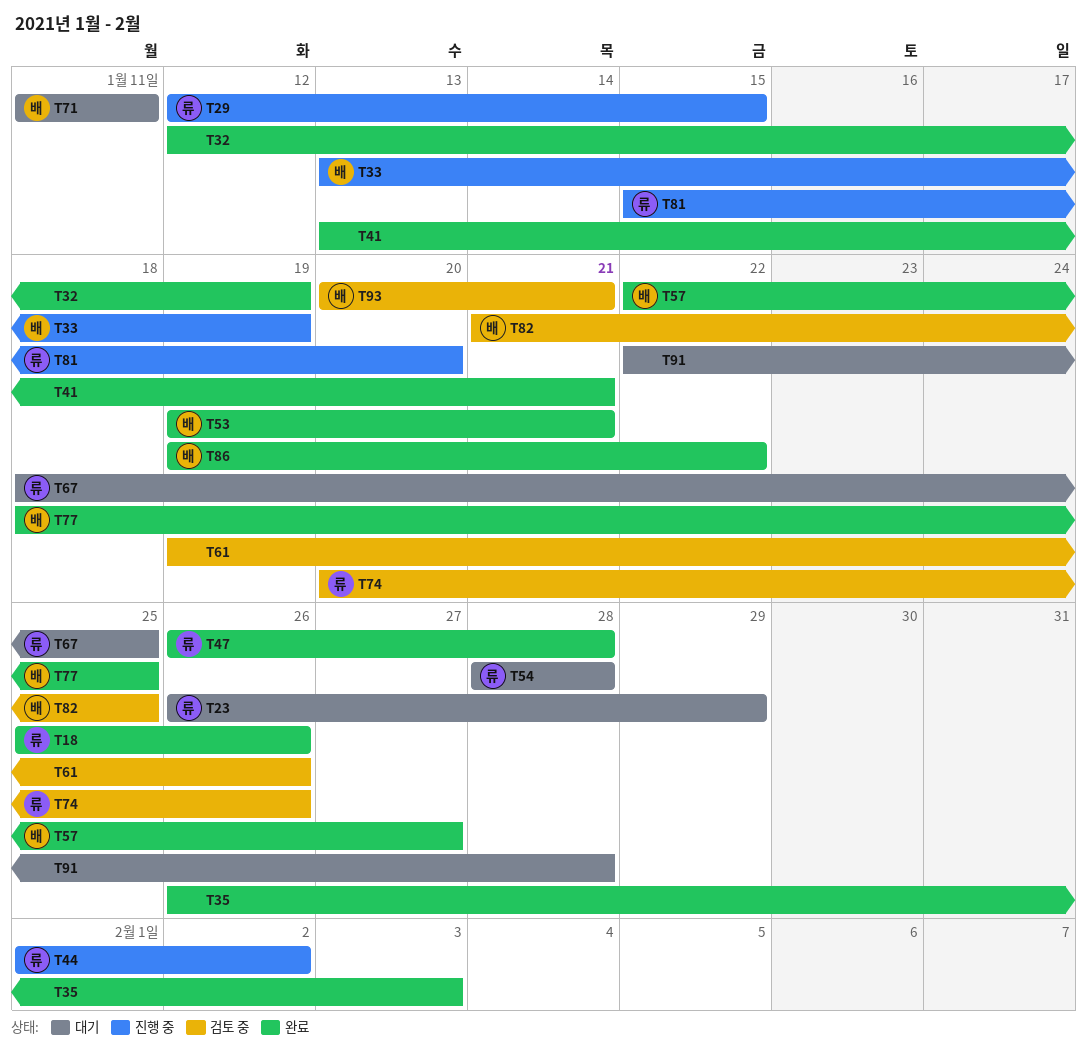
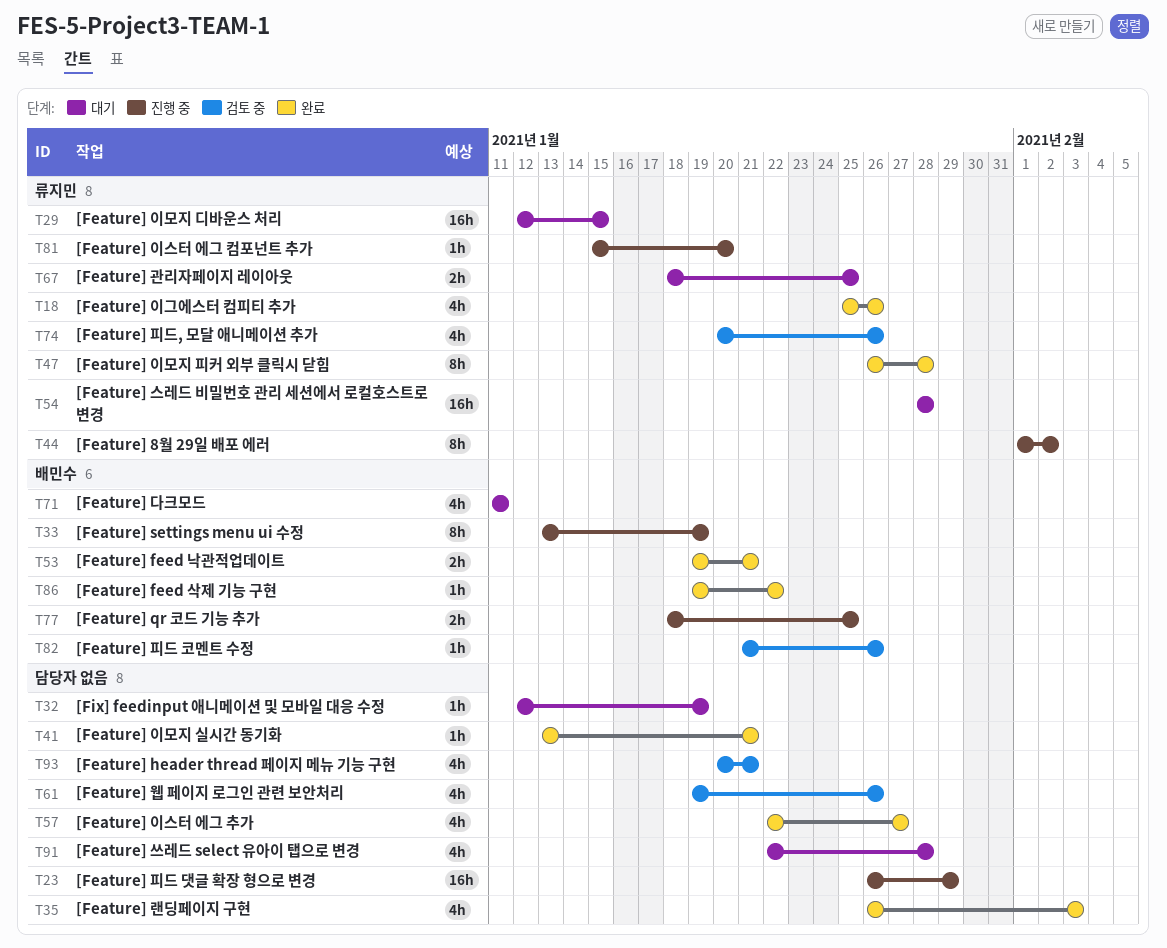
T23, status: 대기 -> 진행 중
T23, owner: 류지민 -> none
T29, status: 진행 중 -> 대기
T32, status: 완료 -> 대기
T57, owner: 배민수 -> none
T77, status: 완료 -> 진행 중
T82, due: Jan 25 -> Jan 26
T93, owner: 배민수 -> none

